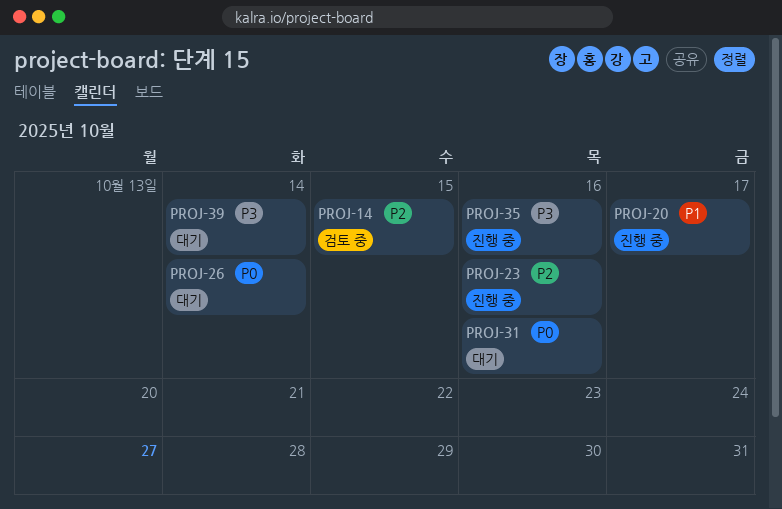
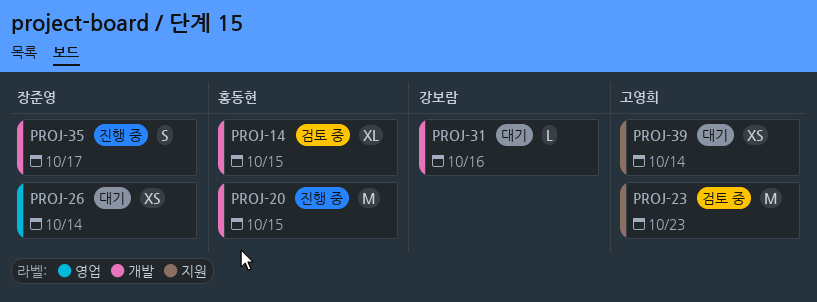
PROJ-20, due: Oct 17 -> Oct 15
PROJ-23, status: 진행 중 -> 검토 중
PROJ-23, due: Oct 16 -> Oct 23
PROJ-35, due: Oct 16 -> Oct 17

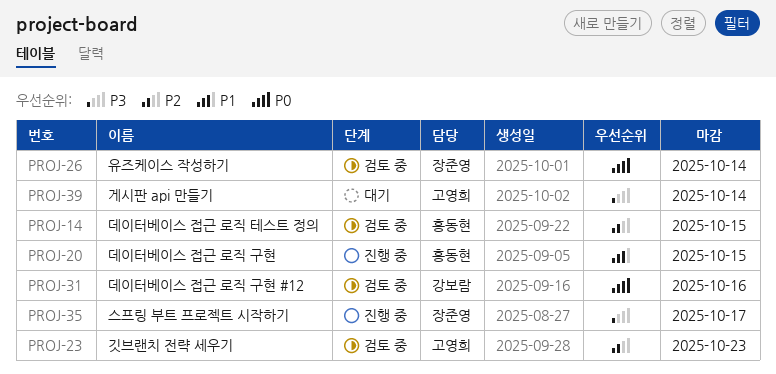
PROJ-26, status: 대기 -> 검토 중
PROJ-31, status: 대기 -> 검토 중

